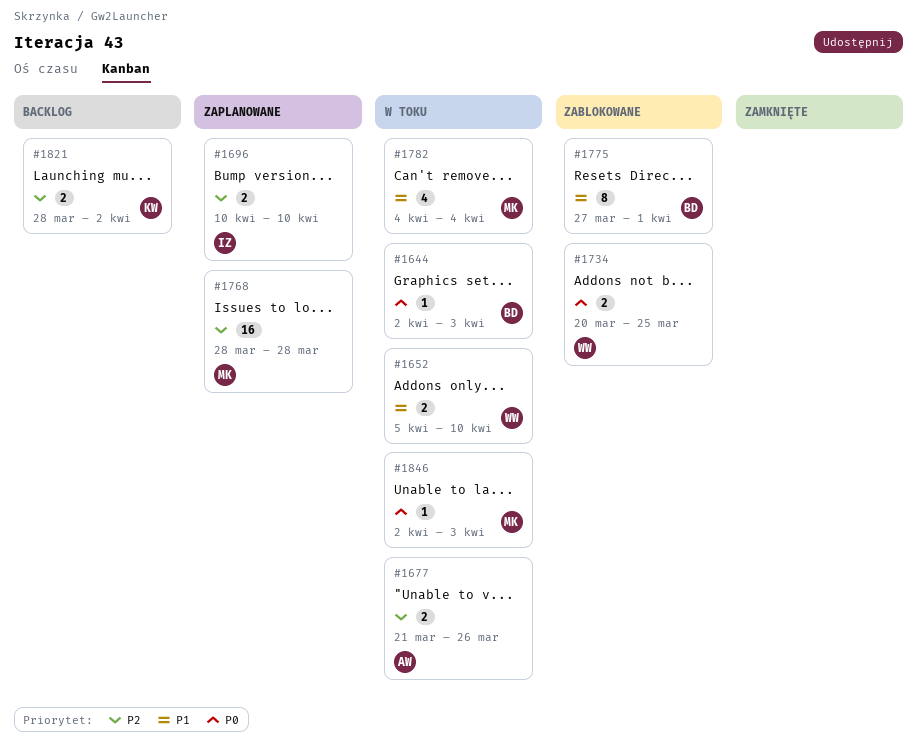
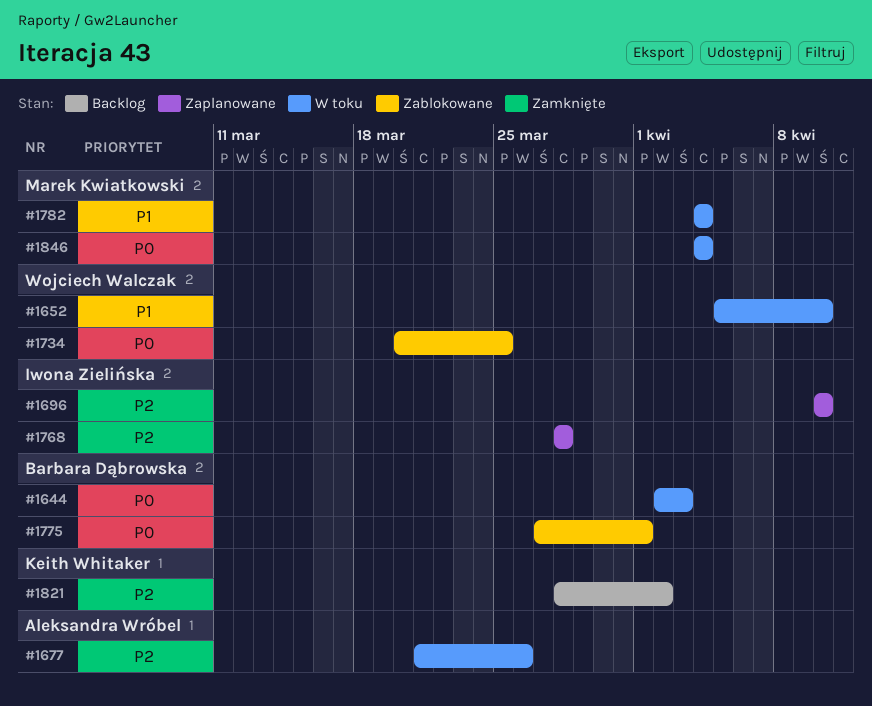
#1768, owner: Marek Kwiatkowski -> Iwona Zielińska
#1775, priority: P1 -> P0
#1846, start: Apr 2 -> Apr 4
#1846, due: Apr 3 -> Apr 4

